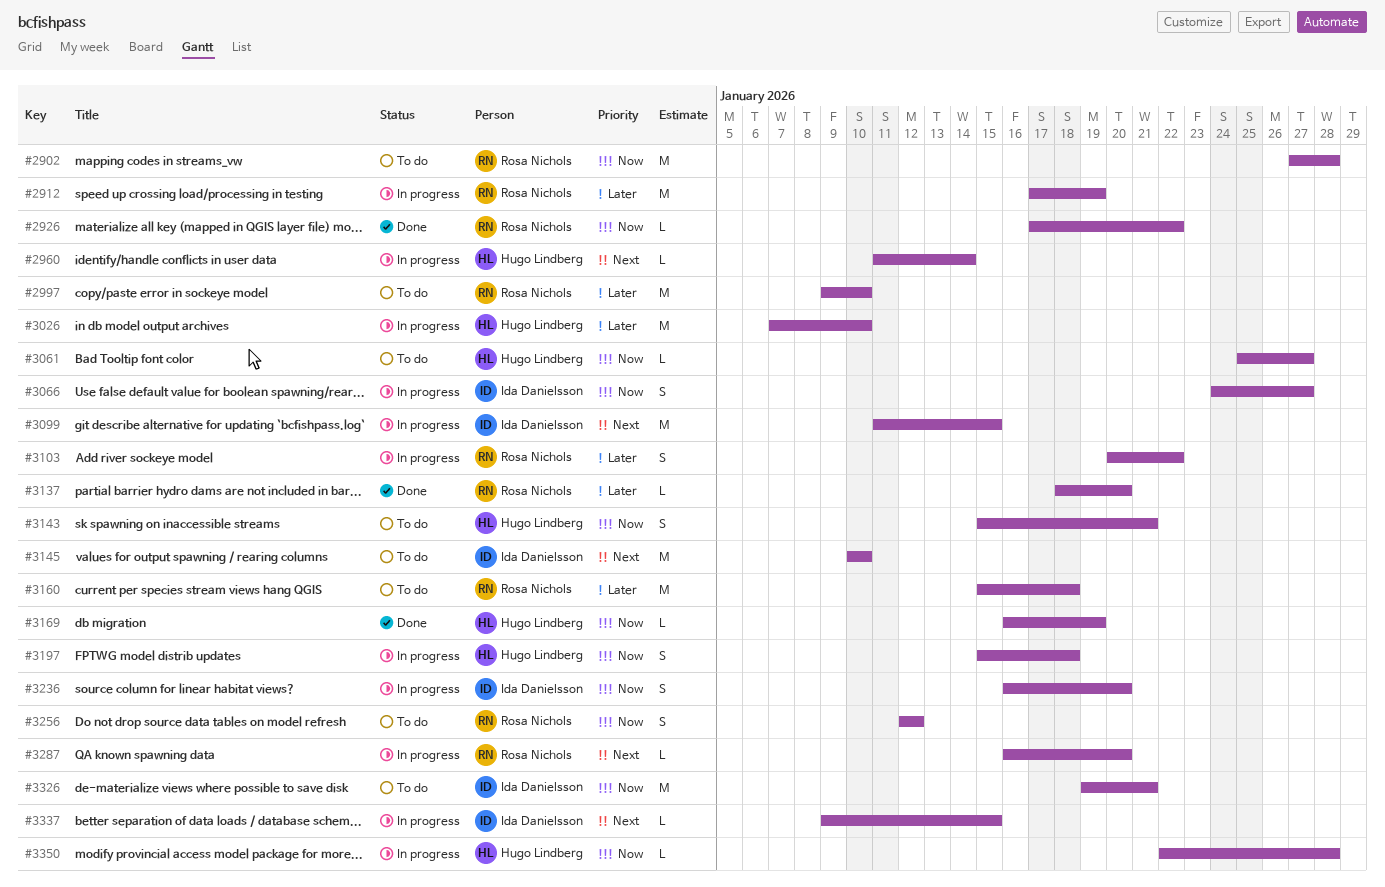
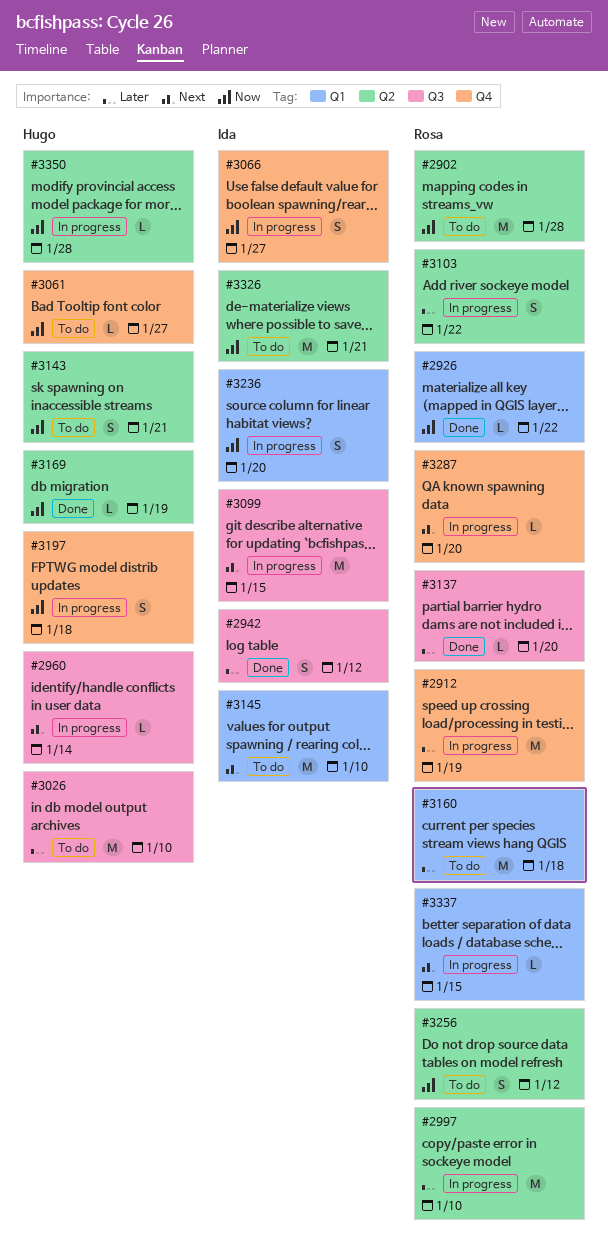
#2942: none -> present
#2997, status: To do -> In progress
#3026, status: In progress -> To do
#3337, owner: Ida Danielsson -> Rosa Nichols

